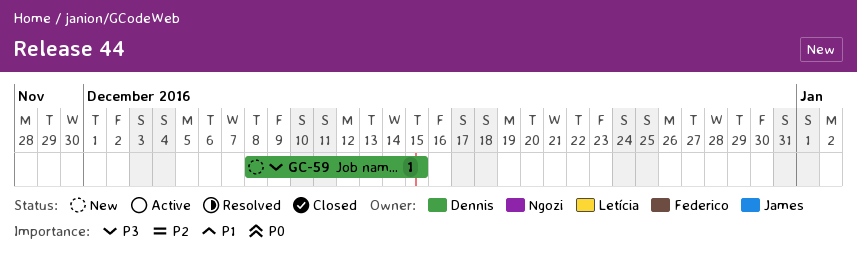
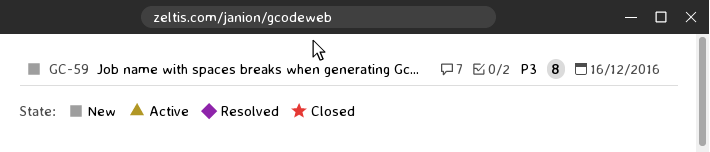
GC-59, estimate: 1 -> 8
GC-59, due: Dec 15 -> Dec 16

